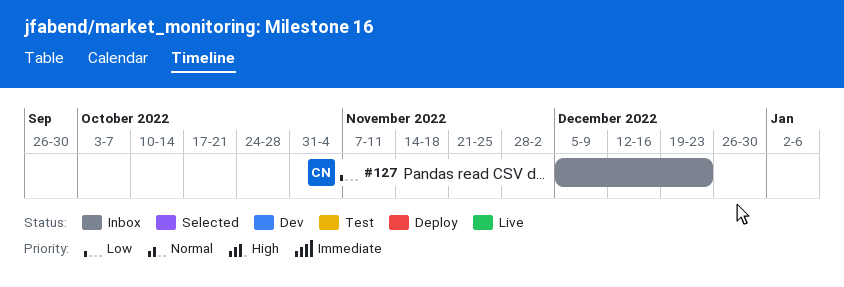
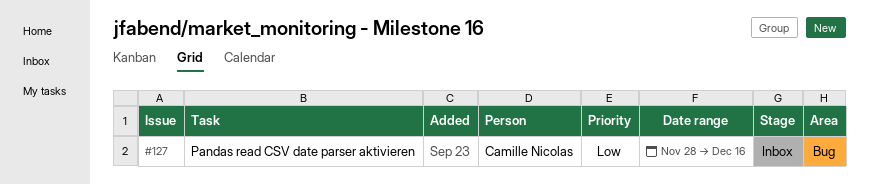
#127, start: Dec 5 -> Nov 28
#127, due: Dec 23 -> Dec 16

